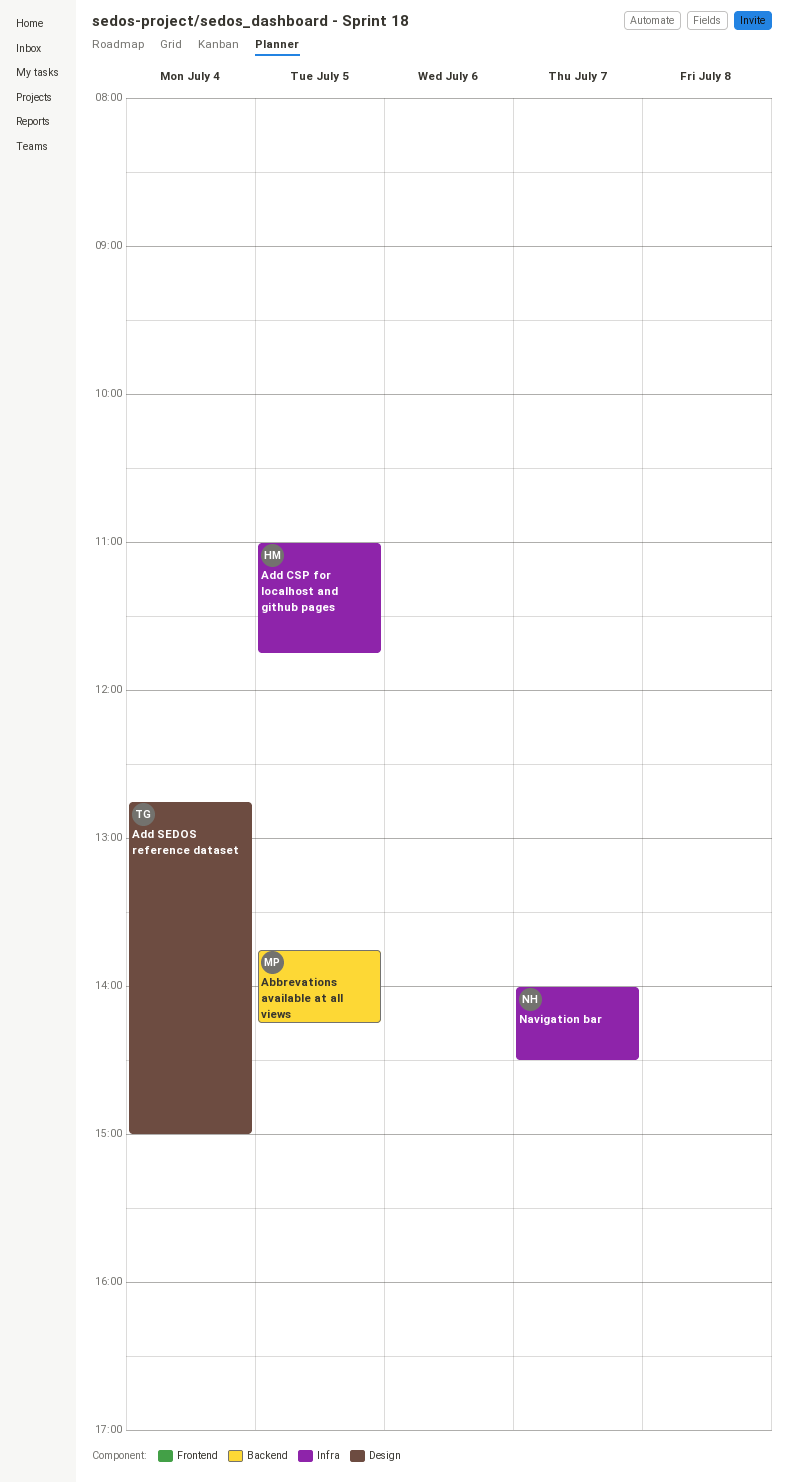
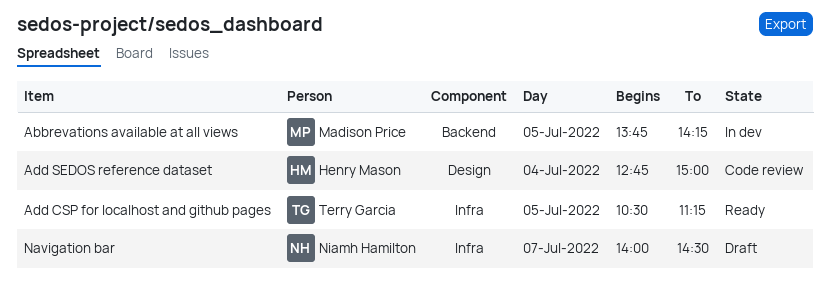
Add CSP for localhost and github pages, owner: Henry Mason -> Terry Garcia
Add CSP for localhost and github pages, begins: 11:00 -> 10:30
Add CSP for localhost and github pages, ends: 11:45 -> 11:15
Add SEDOS reference dataset, owner: Terry Garcia -> Henry Mason

